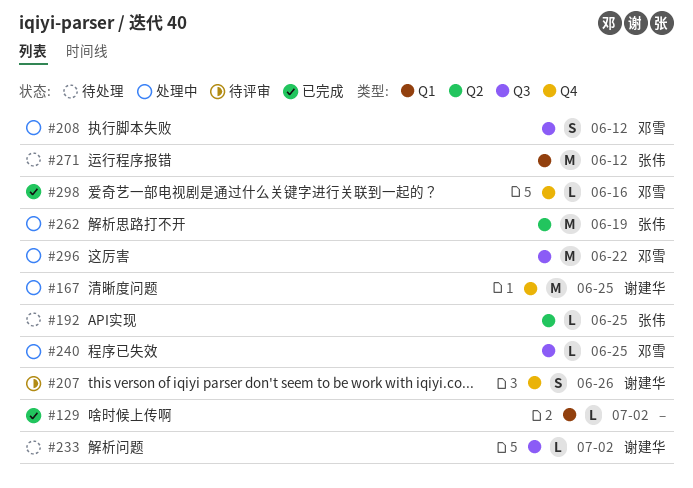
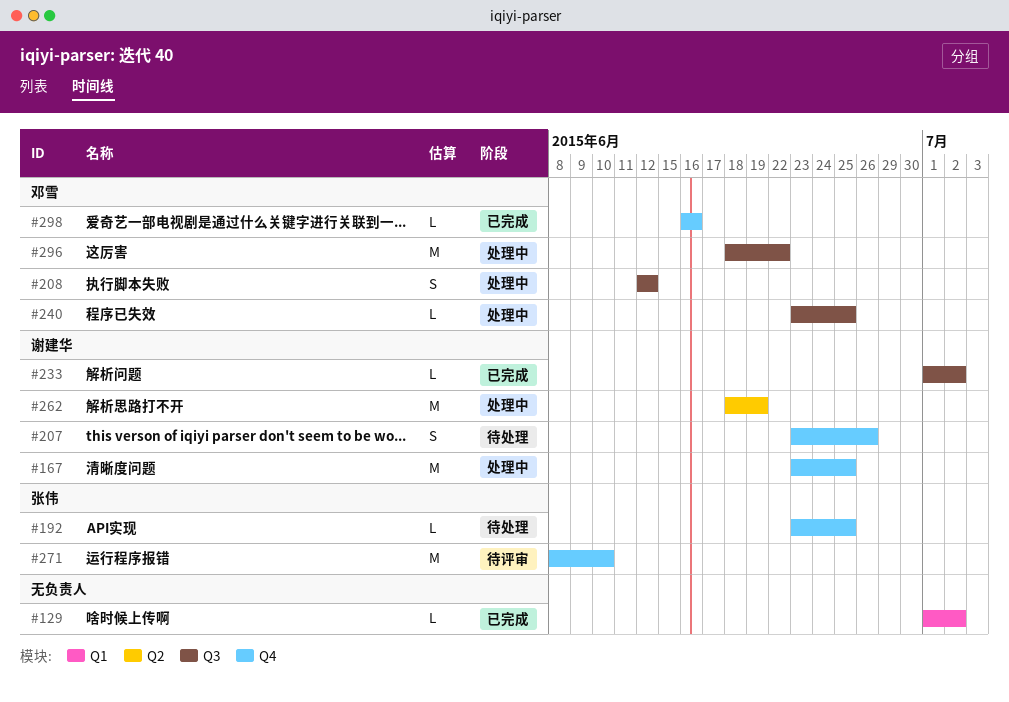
#192, label: Q2 -> Q4
#207, status: 待评审 -> 待处理
#233, status: 待处理 -> 已完成
#262, owner: 张伟 -> 谢建华
#271, status: 待处理 -> 待评审
#271, label: Q1 -> Q4
#271, due: Jun 12 -> Jun 10

